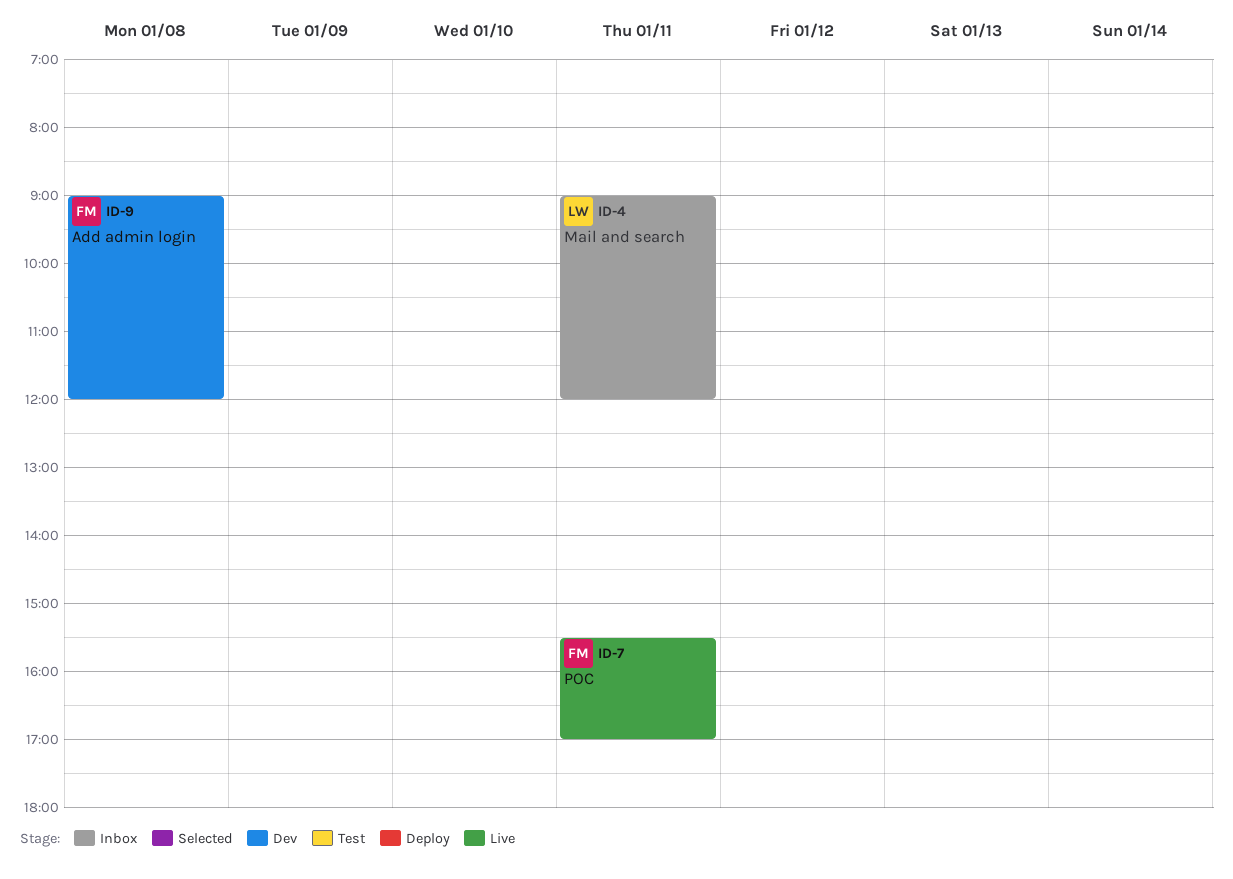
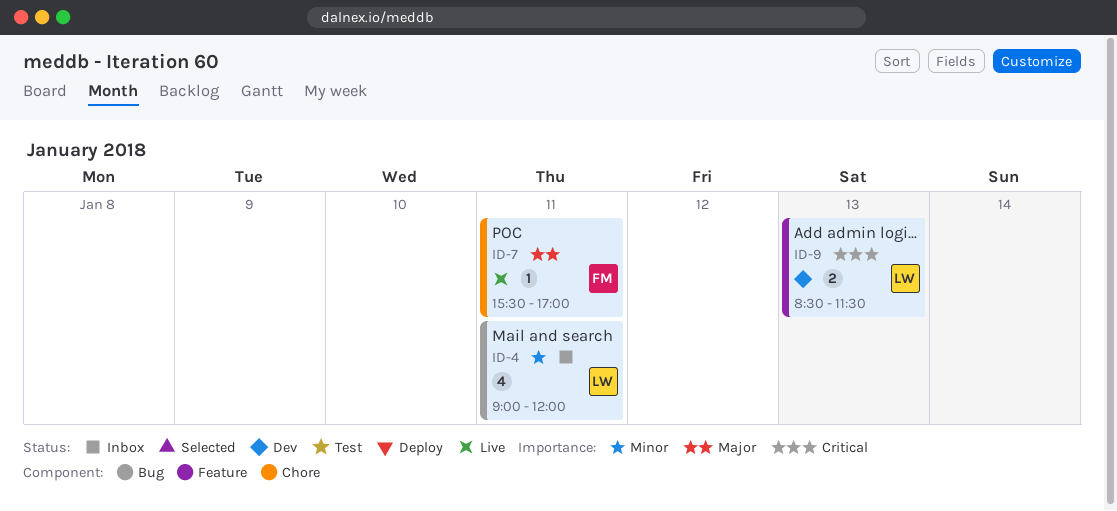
ID-9, owner: FM -> LW
ID-9, day: Jan 8 -> Jan 13
ID-9, begins: 09:00 -> 08:30
ID-9, ends: 12:00 -> 11:30

